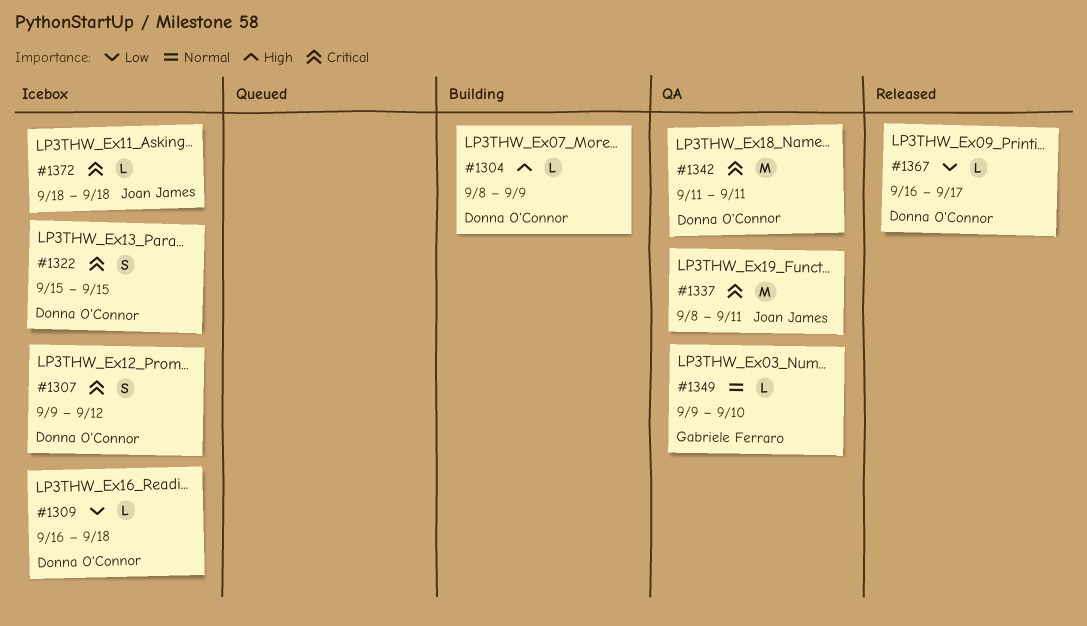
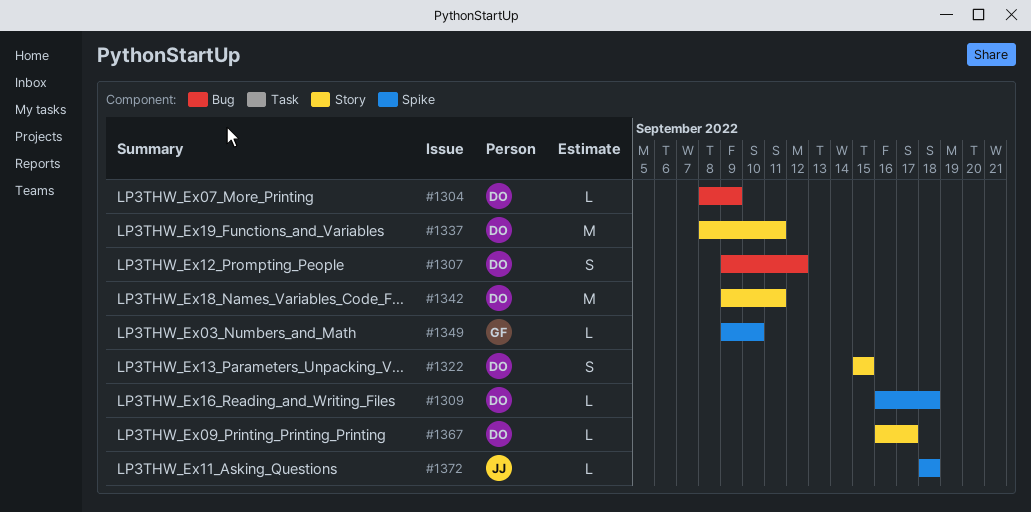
#1337, owner: Joan James -> Donna O'Connor
#1342, start: Sep 11 -> Sep 9

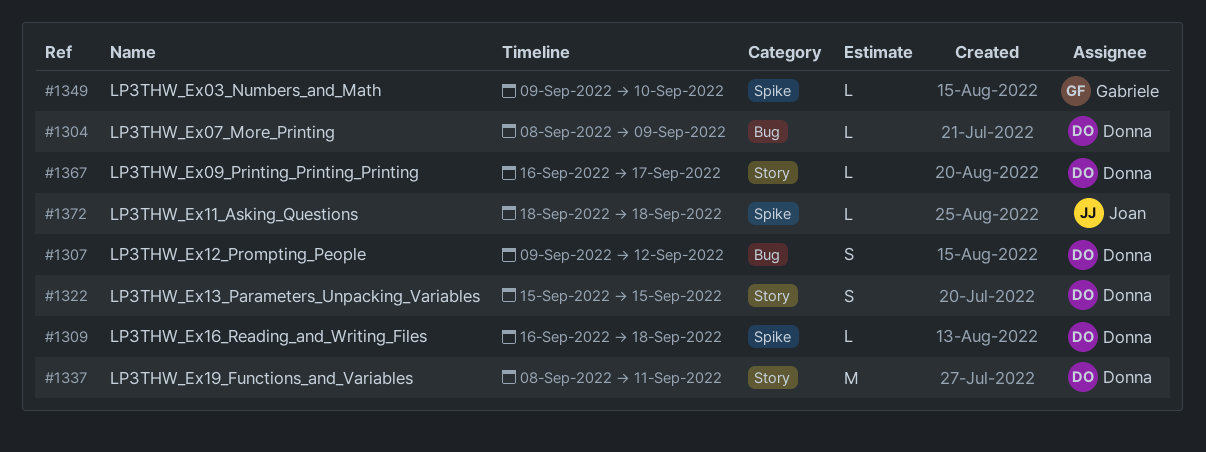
#1342: present -> none

